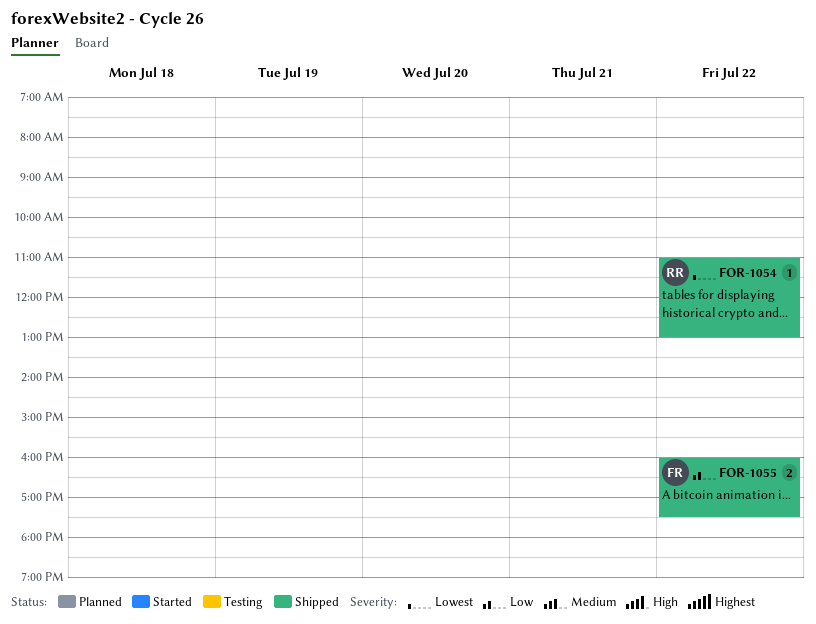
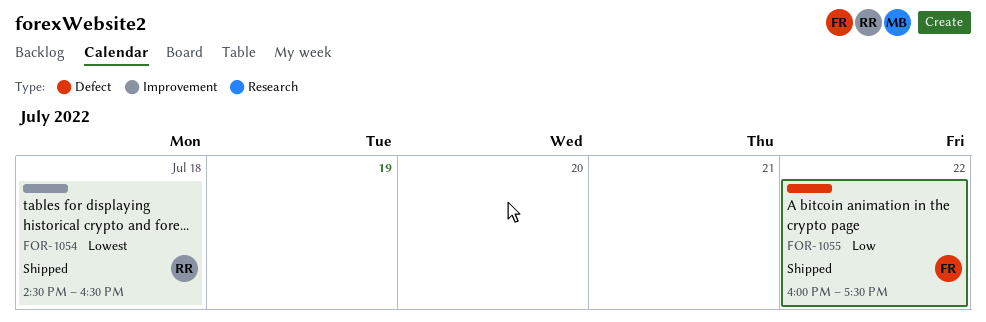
FOR-1054, day: Jul 22 -> Jul 18
FOR-1054, begins: 11:00 -> 14:30
FOR-1054, ends: 13:00 -> 16:30

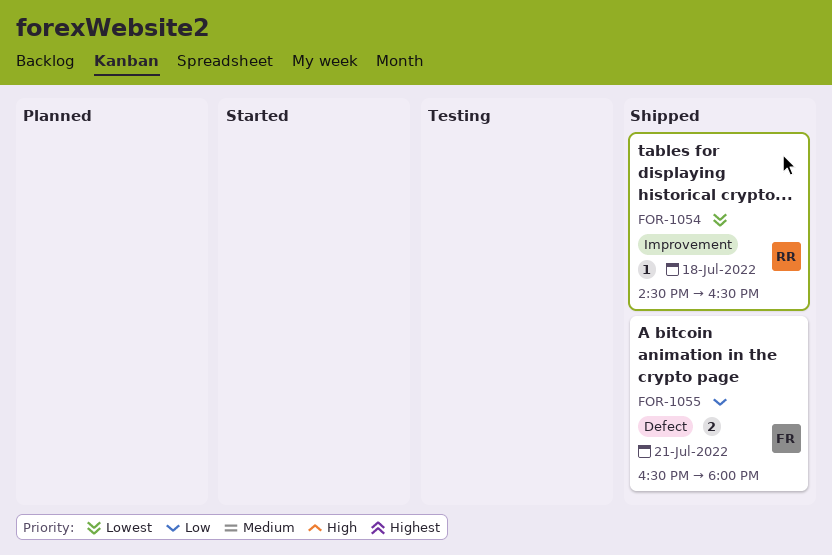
FOR-1055, day: Jul 22 -> Jul 21
FOR-1055, begins: 16:00 -> 16:30
FOR-1055, ends: 17:30 -> 18:00

